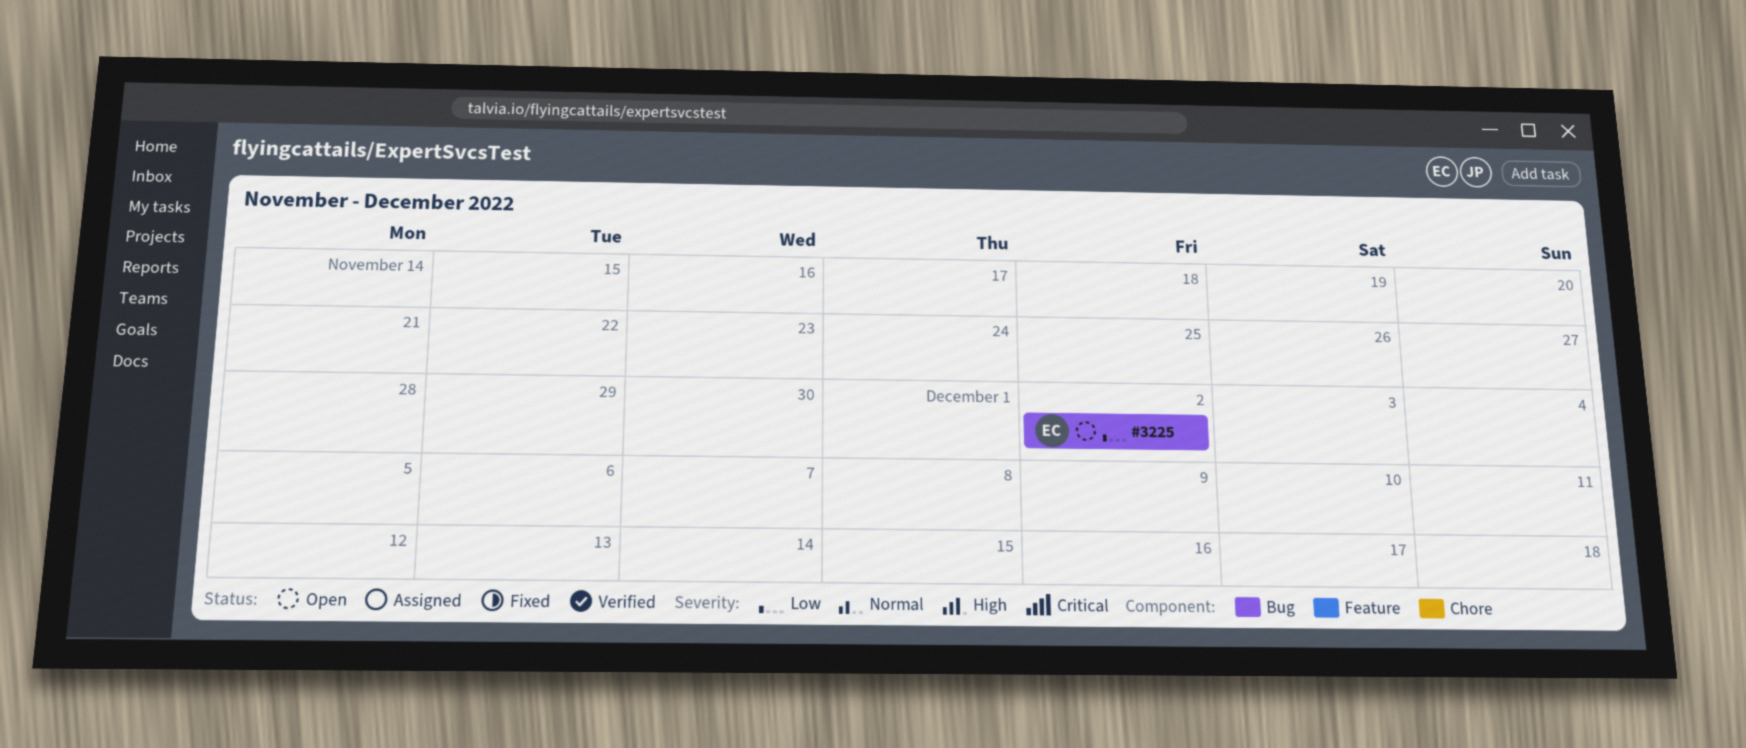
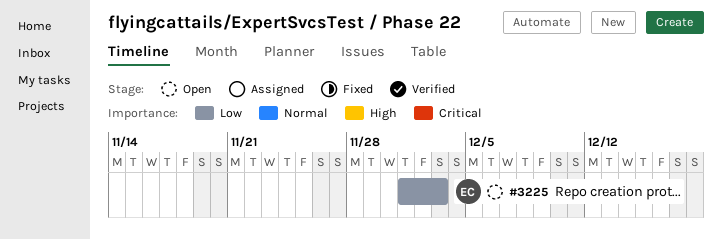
#3225, start: Dec 2 -> Dec 1
#3225, due: Dec 2 -> Dec 3

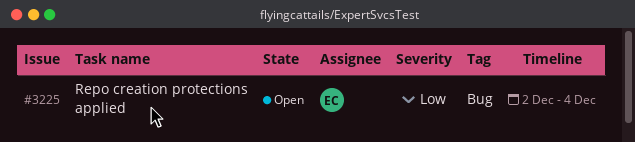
#3225, start: Dec 1 -> Dec 2
#3225, due: Dec 3 -> Dec 4

